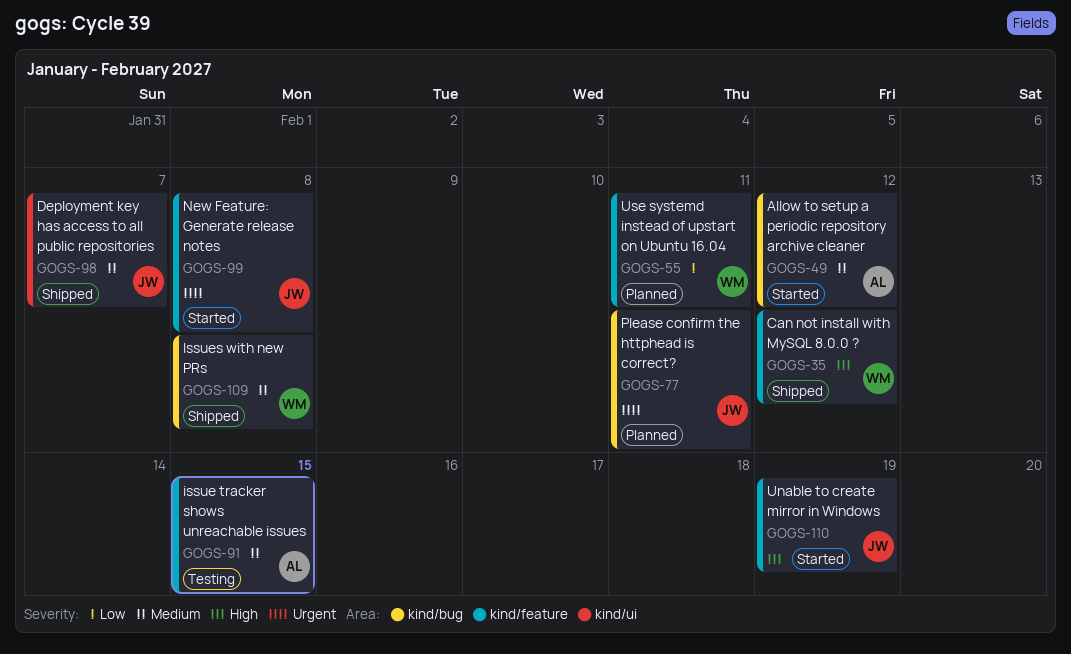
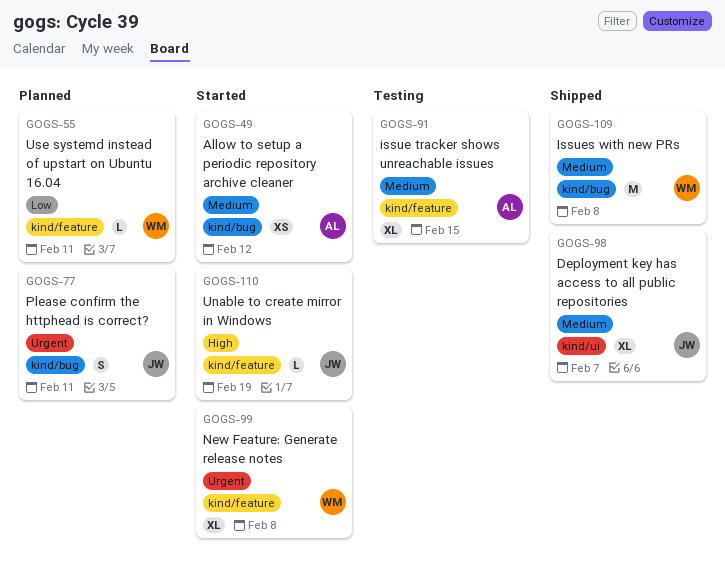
GOGS-35: present -> none
GOGS-99, owner: JW -> WM

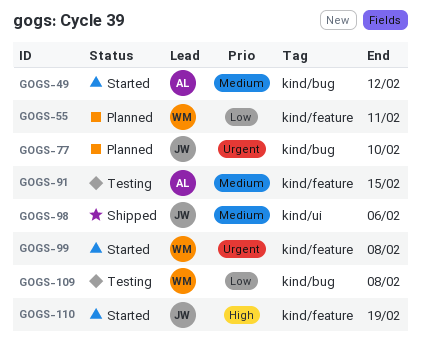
GOGS-77, due: Feb 11 -> Feb 10
GOGS-98, due: Feb 7 -> Feb 6
GOGS-109, status: Shipped -> Testing
GOGS-109, priority: Medium -> Low

